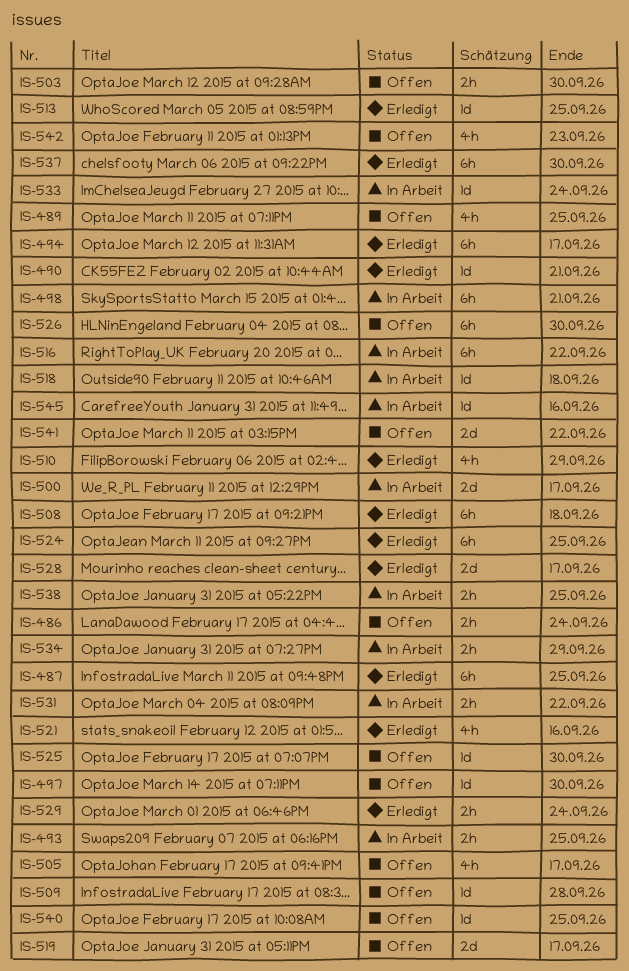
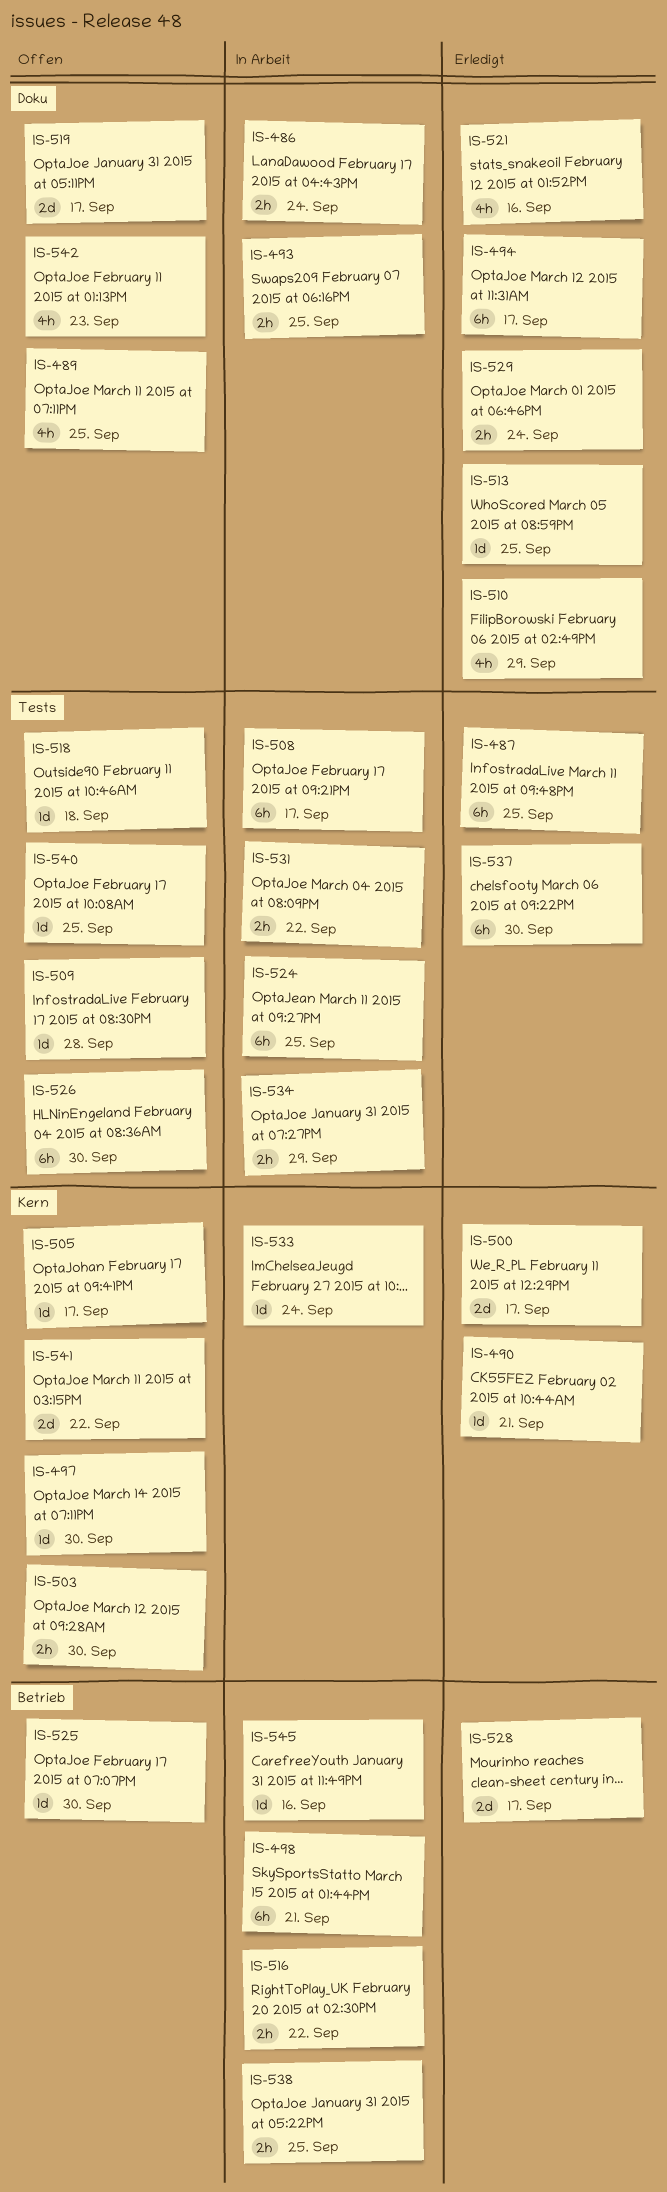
IS-486, status: Offen -> In Arbeit
IS-500, status: In Arbeit -> Erledigt
IS-505, estimate: 4h -> 1d
IS-508, status: Erledigt -> In Arbeit
IS-508, due: Sep 18 -> Sep 17
IS-516, estimate: 6h -> 2h
IS-518, status: In Arbeit -> Offen
IS-524, status: Erledigt -> In Arbeit

